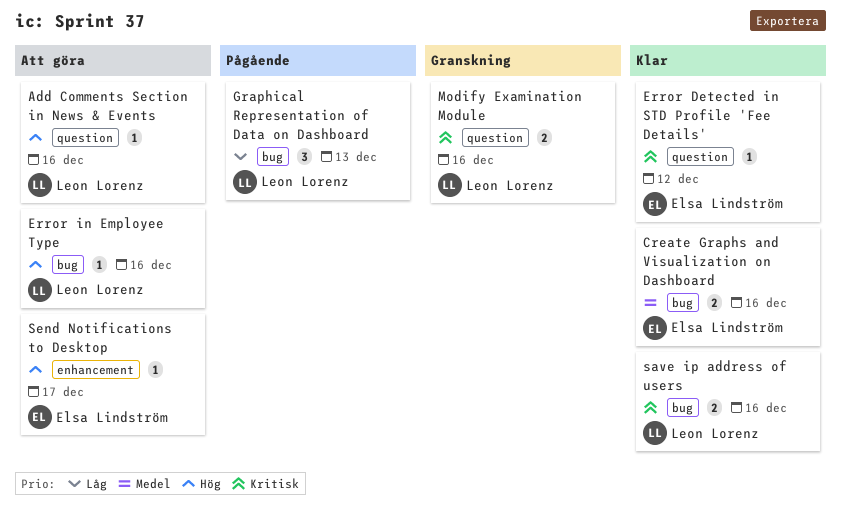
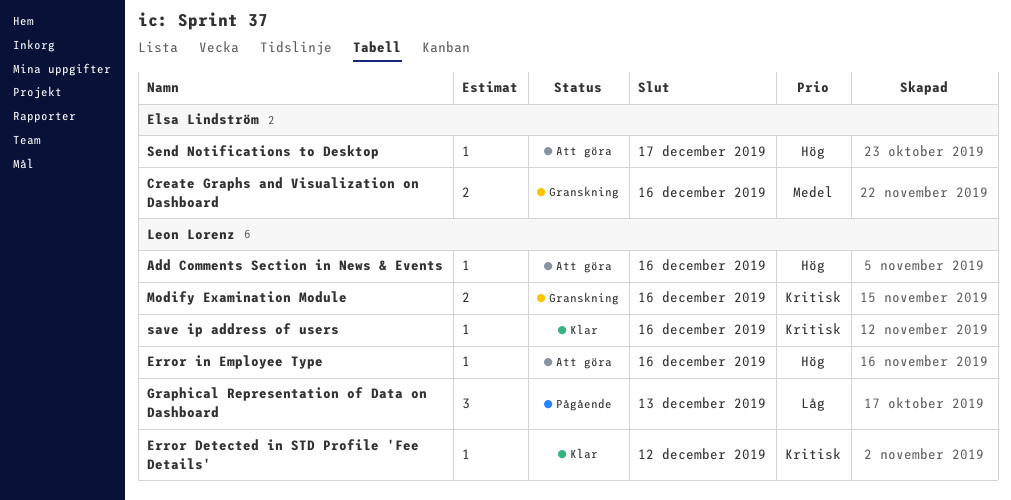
Create Graphs and Visualization on Dashboard, status: Klar -> Granskning
Error Detected in STD Profile 'Fee Details', owner: Elsa Lindström -> Leon Lorenz
save ip address of users, estimate: 2 -> 1

